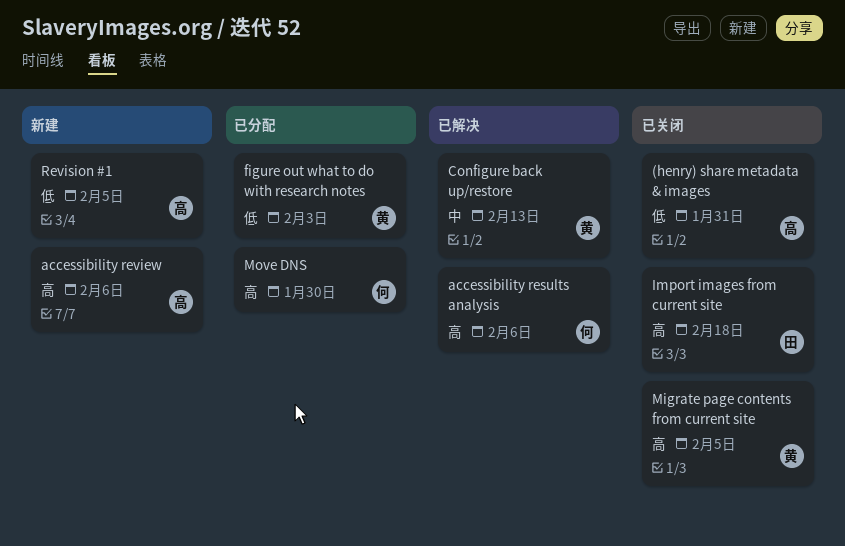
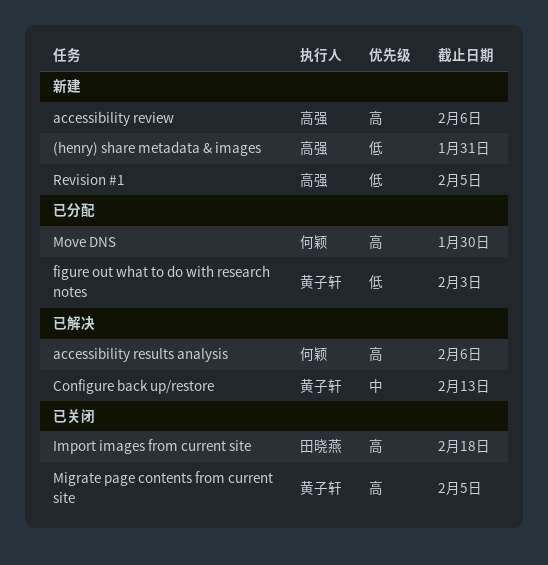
(henry) share metadata & images, status: 已关闭 -> 新建

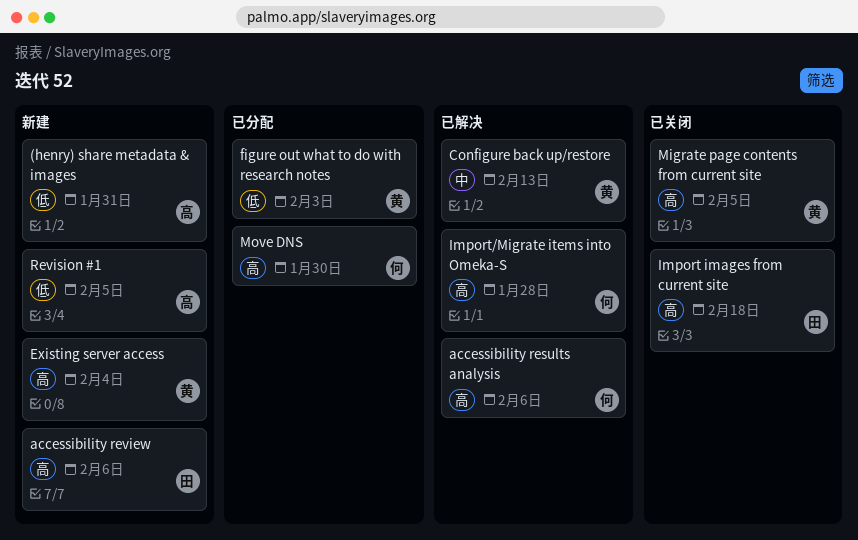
accessibility review, owner: 高强 -> 田晓燕
Existing server access: none -> present
Import/Migrate items into Omeka-S: none -> present

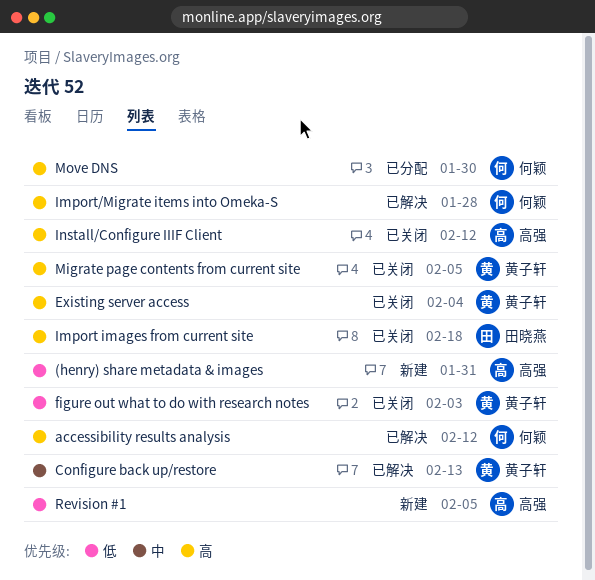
accessibility results analysis, due: Feb 6 -> Feb 12
accessibility review: present -> none
Existing server access, status: 新建 -> 已关闭
figure out what to do with research notes, status: 已分配 -> 已关闭
Install/Configure IIIF Client: none -> present

